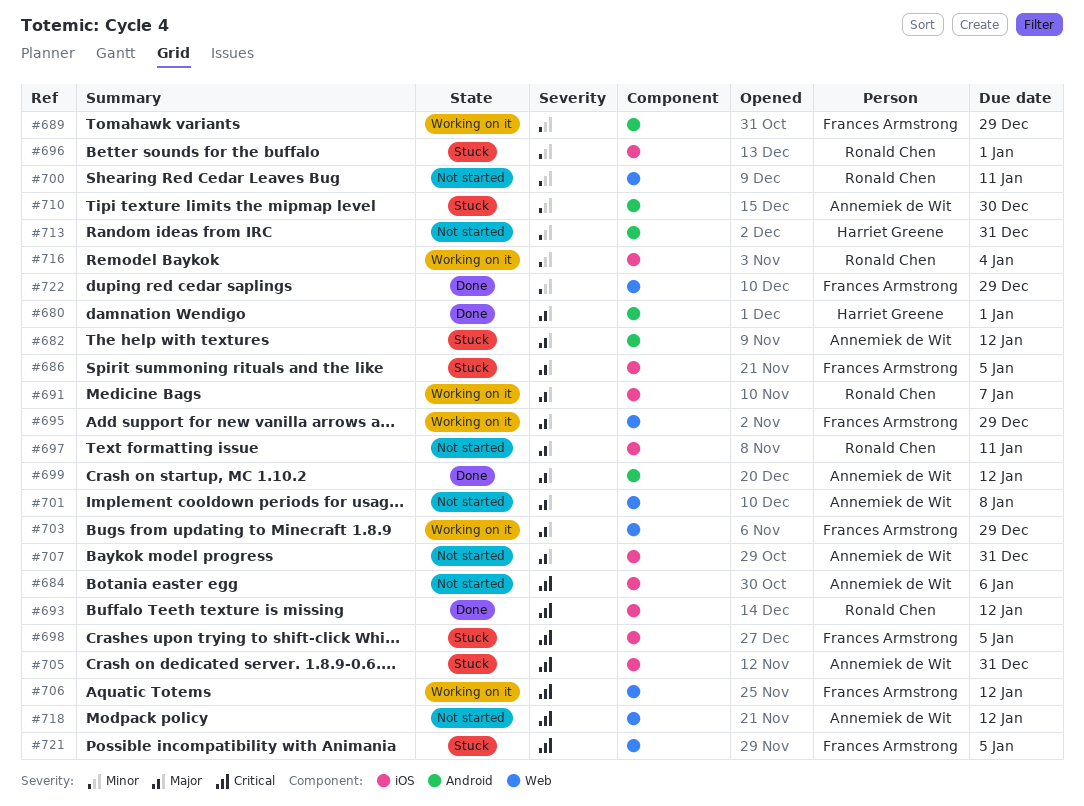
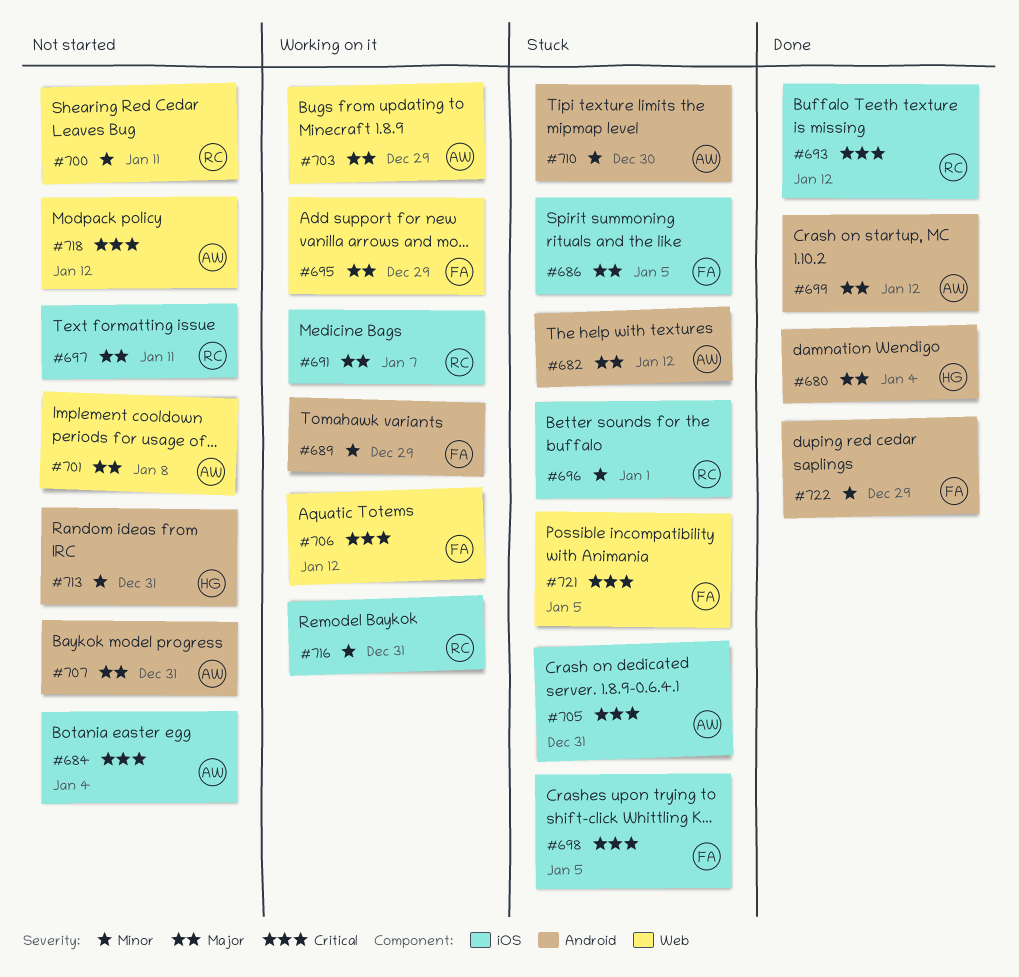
#680, due: Jan 1 -> Jan 4
#684, due: Jan 6 -> Jan 4
#703, owner: Frances Armstrong -> Annemiek de Wit
#707, label: iOS -> Android
#716, due: Jan 4 -> Dec 31
#722, label: Web -> Android

